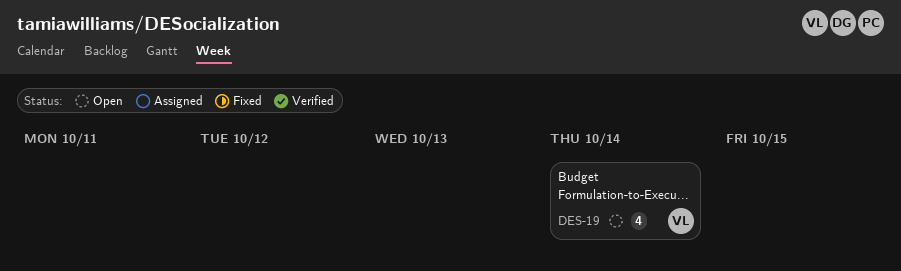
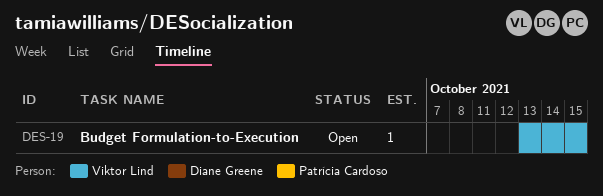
DES-19, estimate: 4 -> 1
DES-19, due: Oct 14 -> Oct 15

